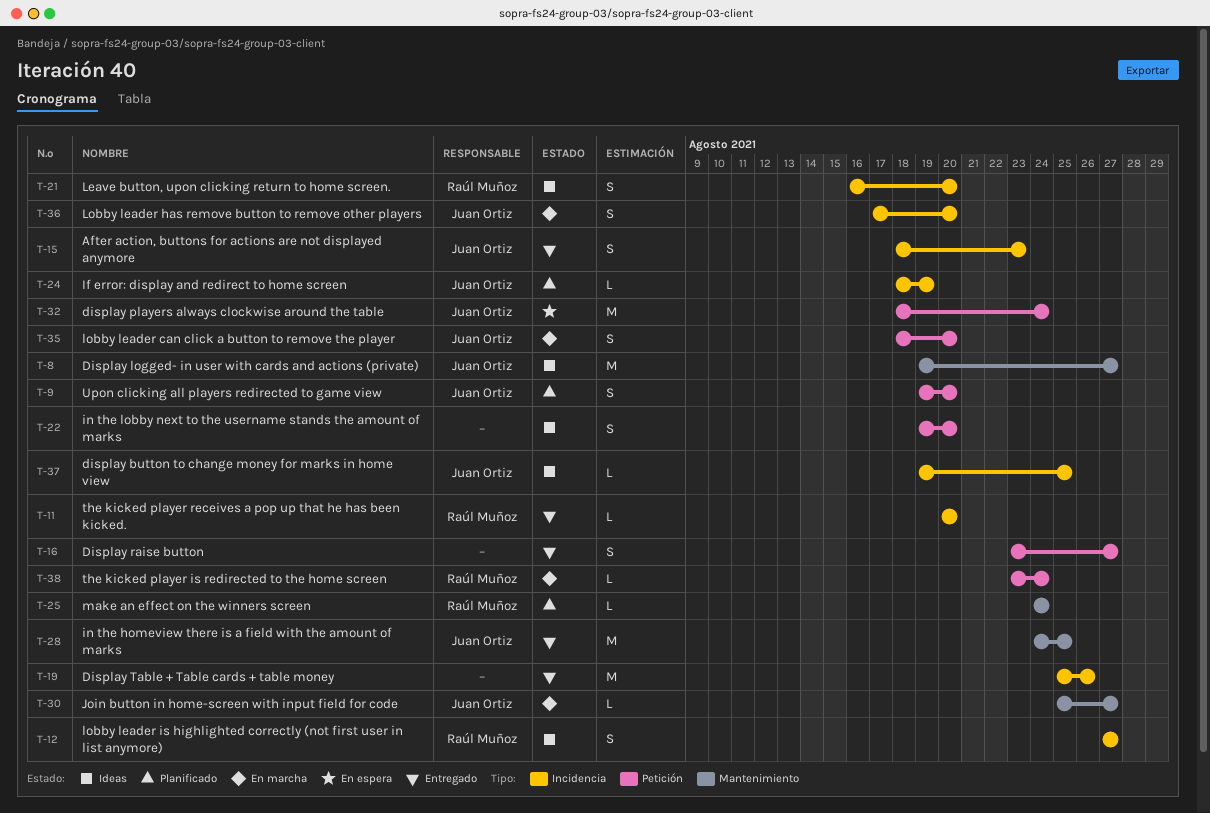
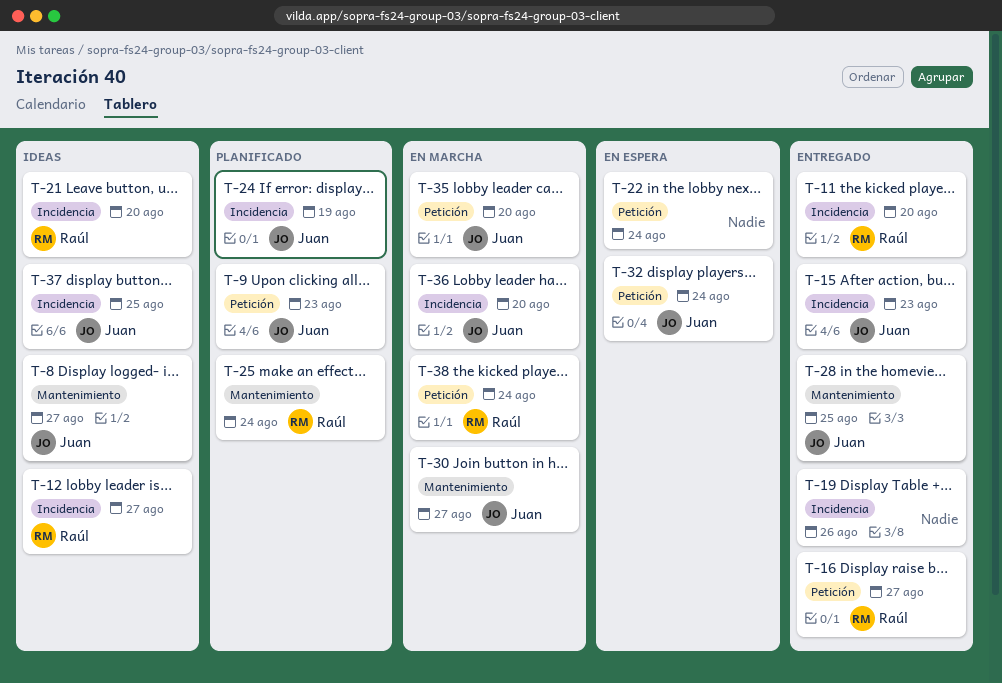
T-9, due: Aug 20 -> Aug 23
T-16, owner: none -> Raúl Muñoz
T-22, status: Ideas -> En espera
T-22, due: Aug 20 -> Aug 24

